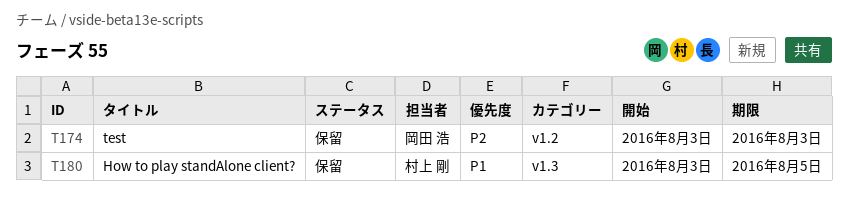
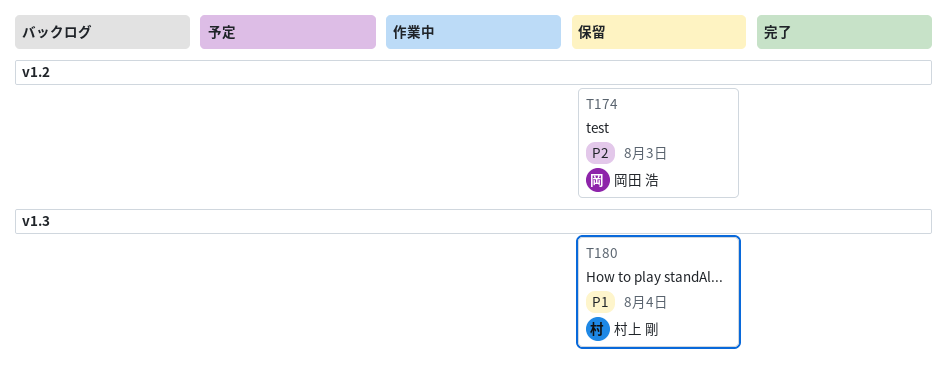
T180, due: Aug 5 -> Aug 4

